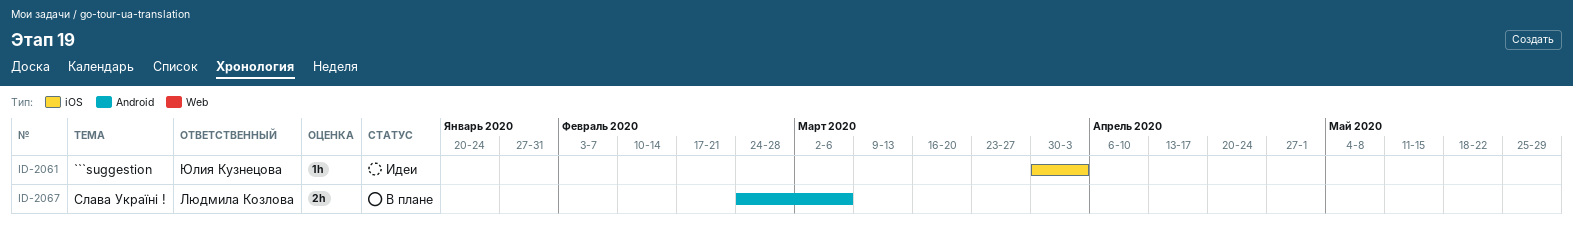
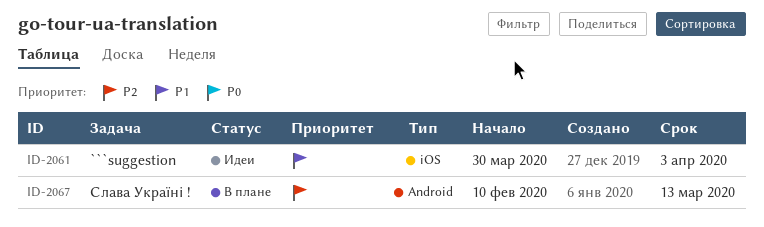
ID-2067, start: Feb 24 -> Feb 10
ID-2067, due: Mar 6 -> Mar 13

